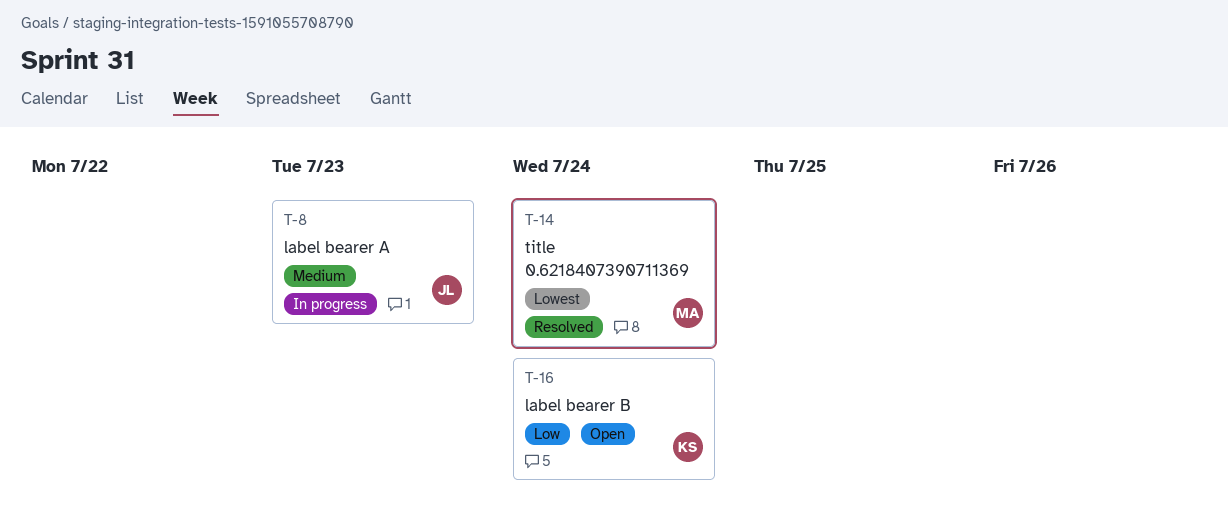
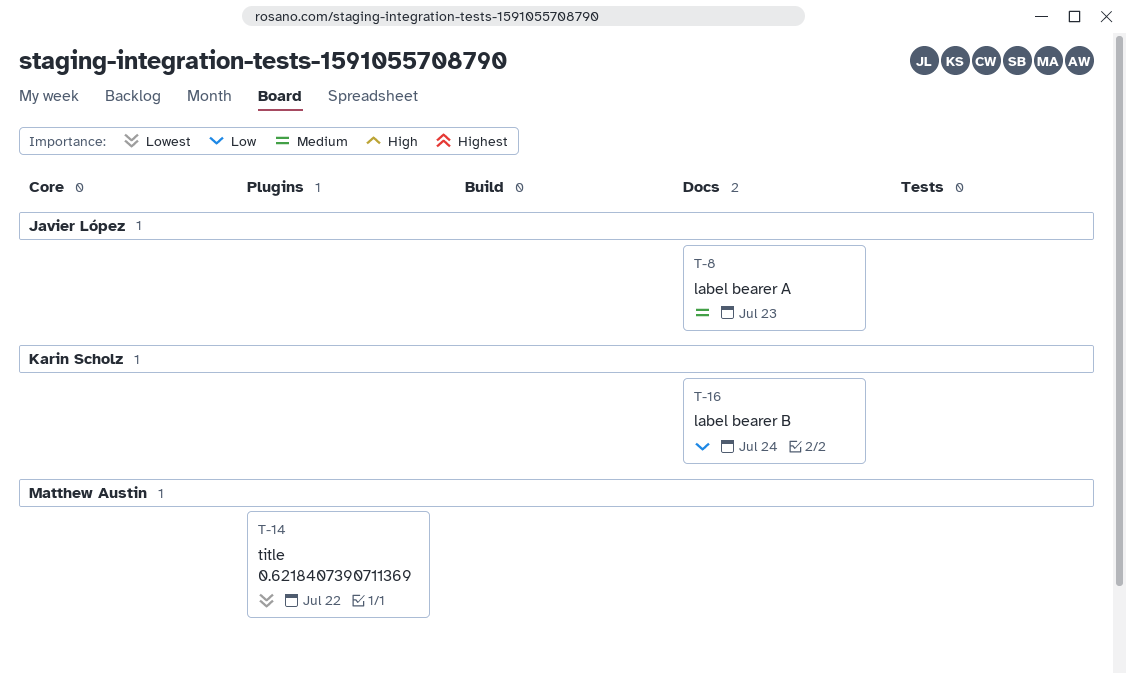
T-14, due: Jul 24 -> Jul 22

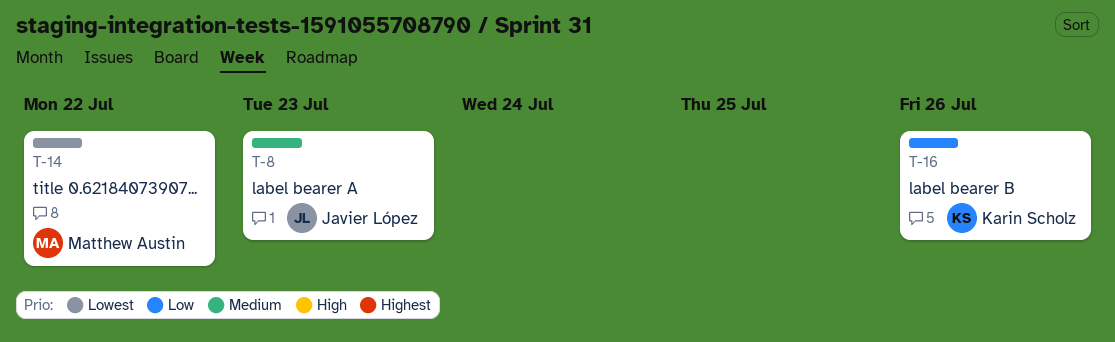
T-16, due: Jul 24 -> Jul 26

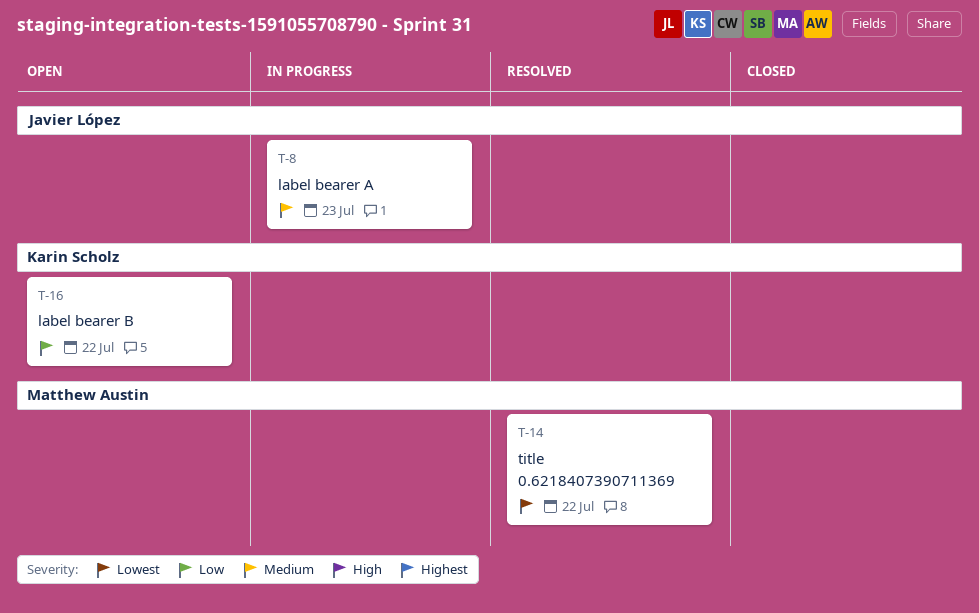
T-16, due: Jul 26 -> Jul 22

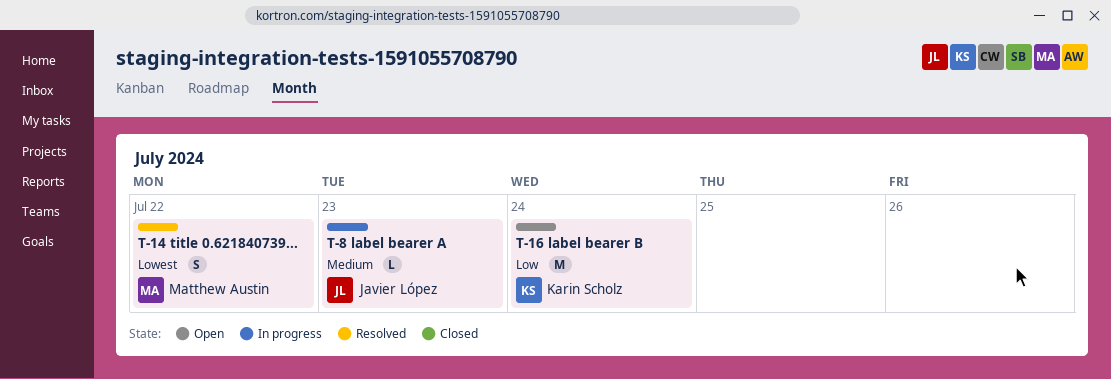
T-16, due: Jul 22 -> Jul 24

